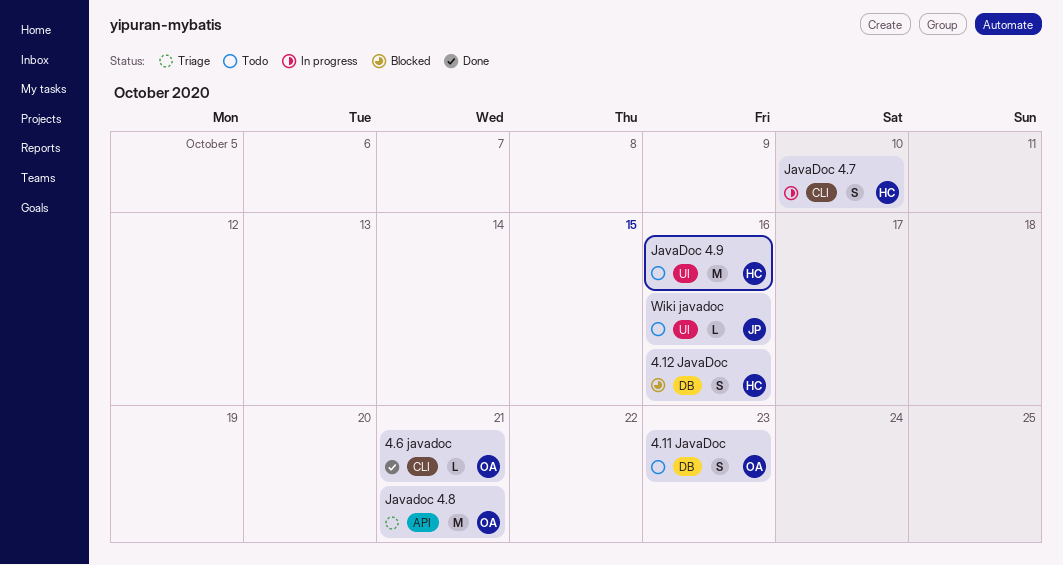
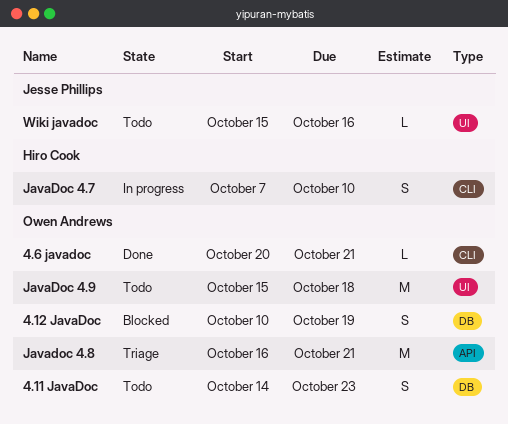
4.12 JavaDoc, owner: Hiro Cook -> Owen Andrews
4.12 JavaDoc, due: Oct 16 -> Oct 19
JavaDoc 4.9, owner: Hiro Cook -> Owen Andrews
JavaDoc 4.9, due: Oct 16 -> Oct 18

